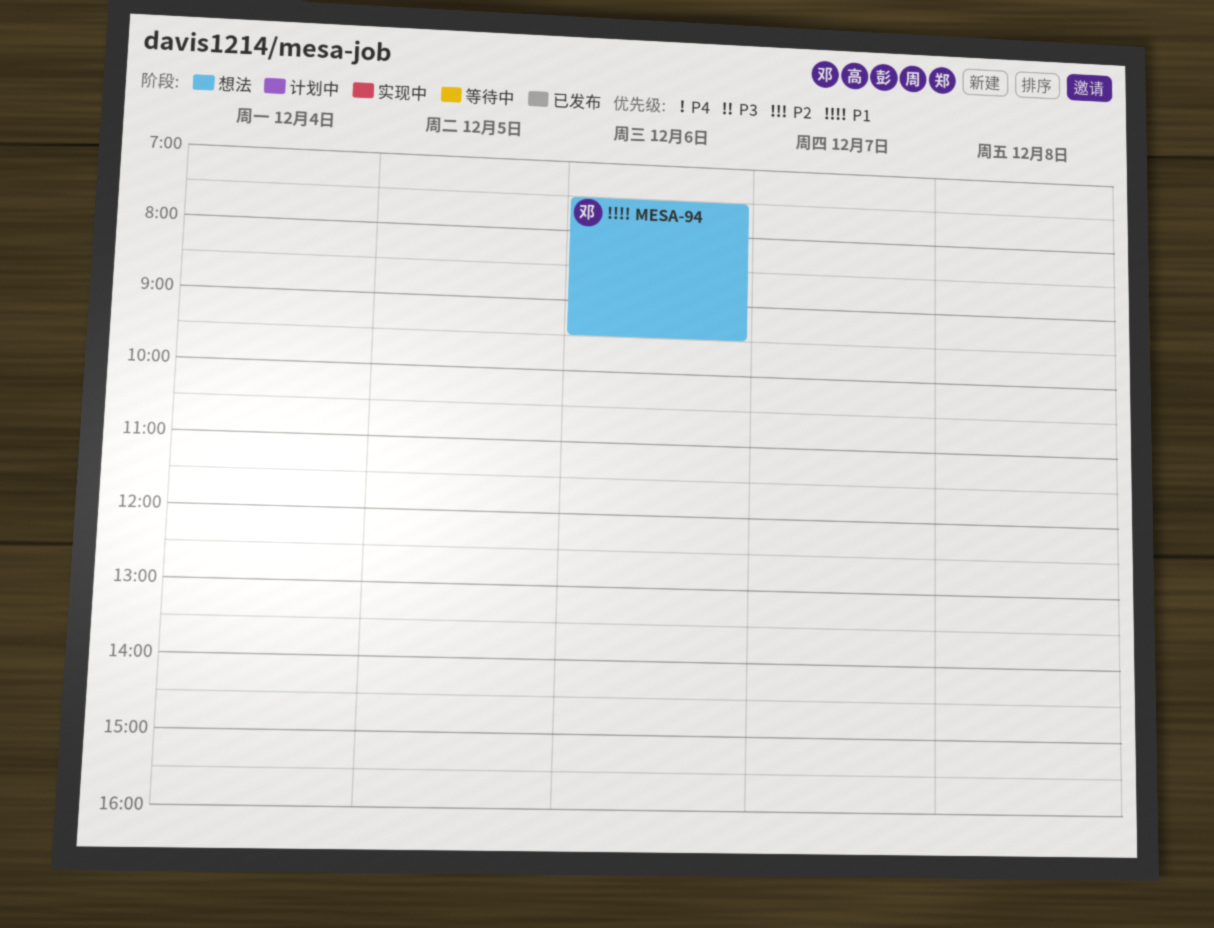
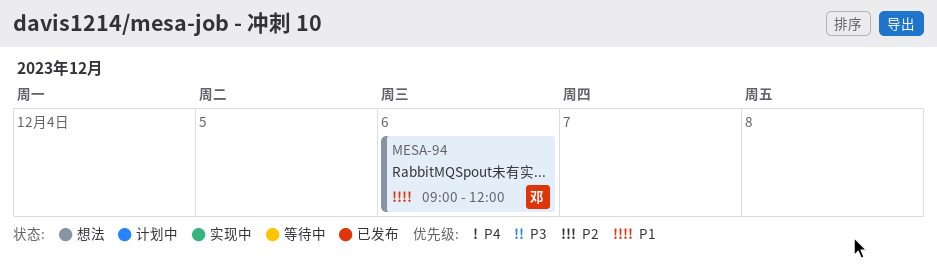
MESA-94, begins: 07:30 -> 09:00
MESA-94, ends: 09:30 -> 12:00

